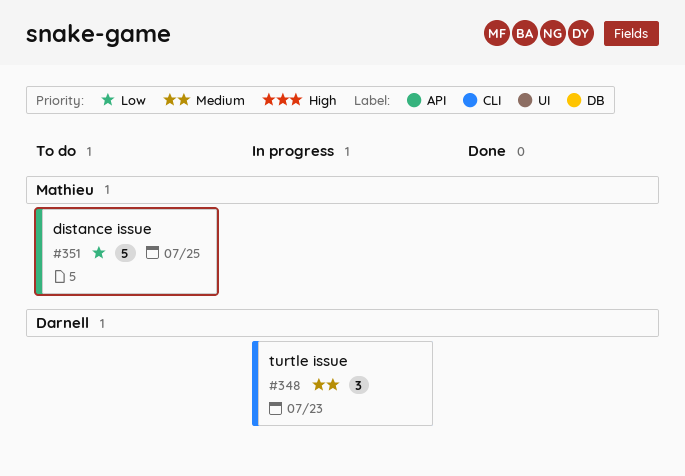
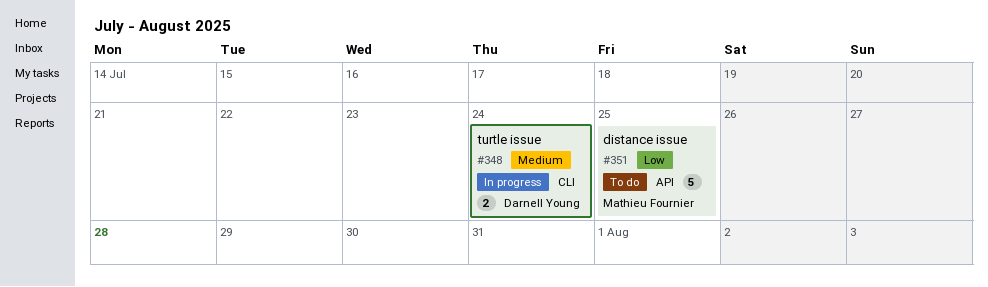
#348, estimate: 3 -> 2
#348, due: Jul 23 -> Jul 24

